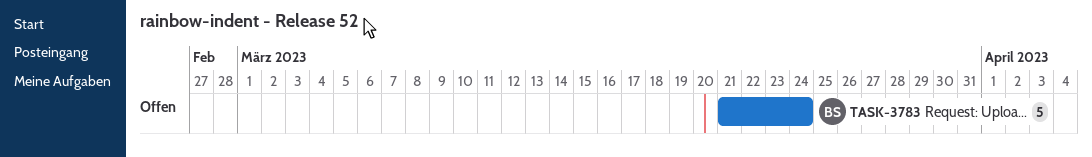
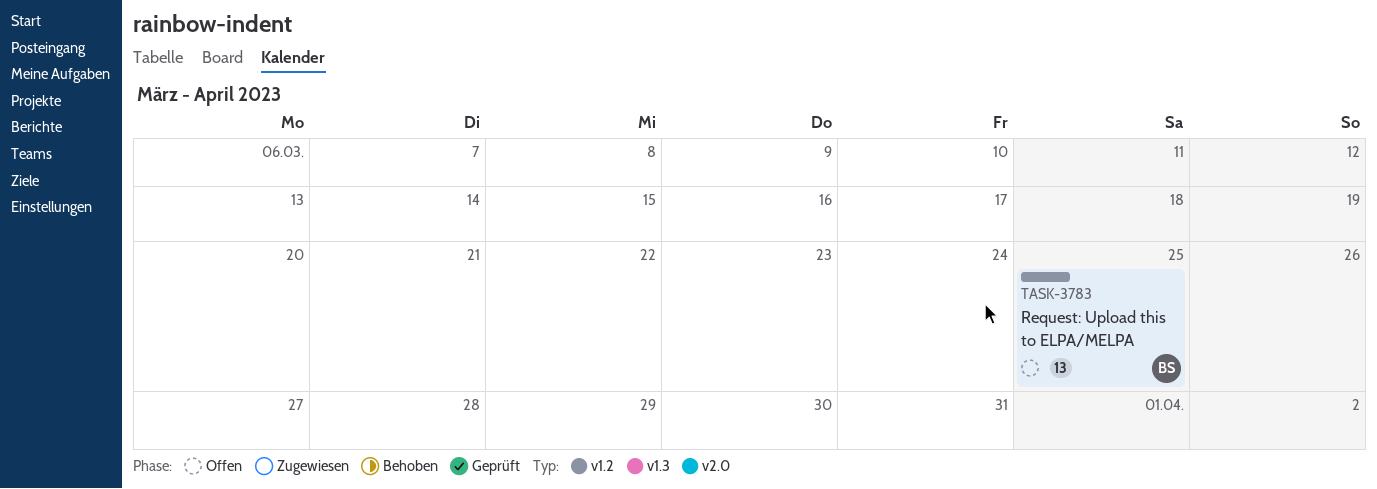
TASK-3783, estimate: 5 -> 13
TASK-3783, due: Mar 24 -> Mar 25

